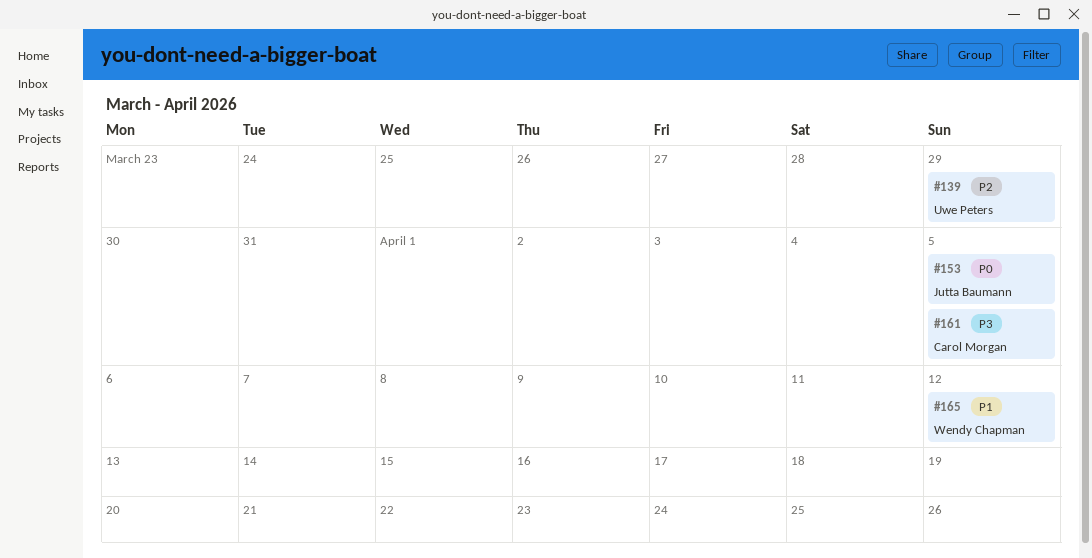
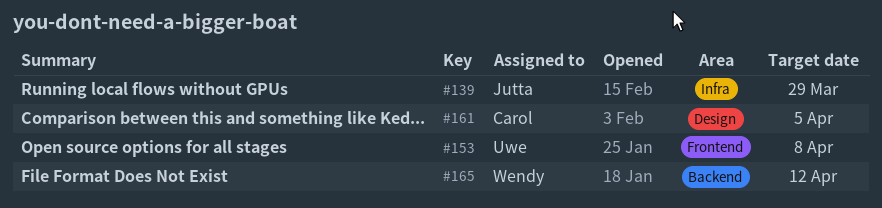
#139, owner: Uwe Peters -> Jutta Baumann
#153, owner: Jutta Baumann -> Uwe Peters
#153, due: Apr 5 -> Apr 8

